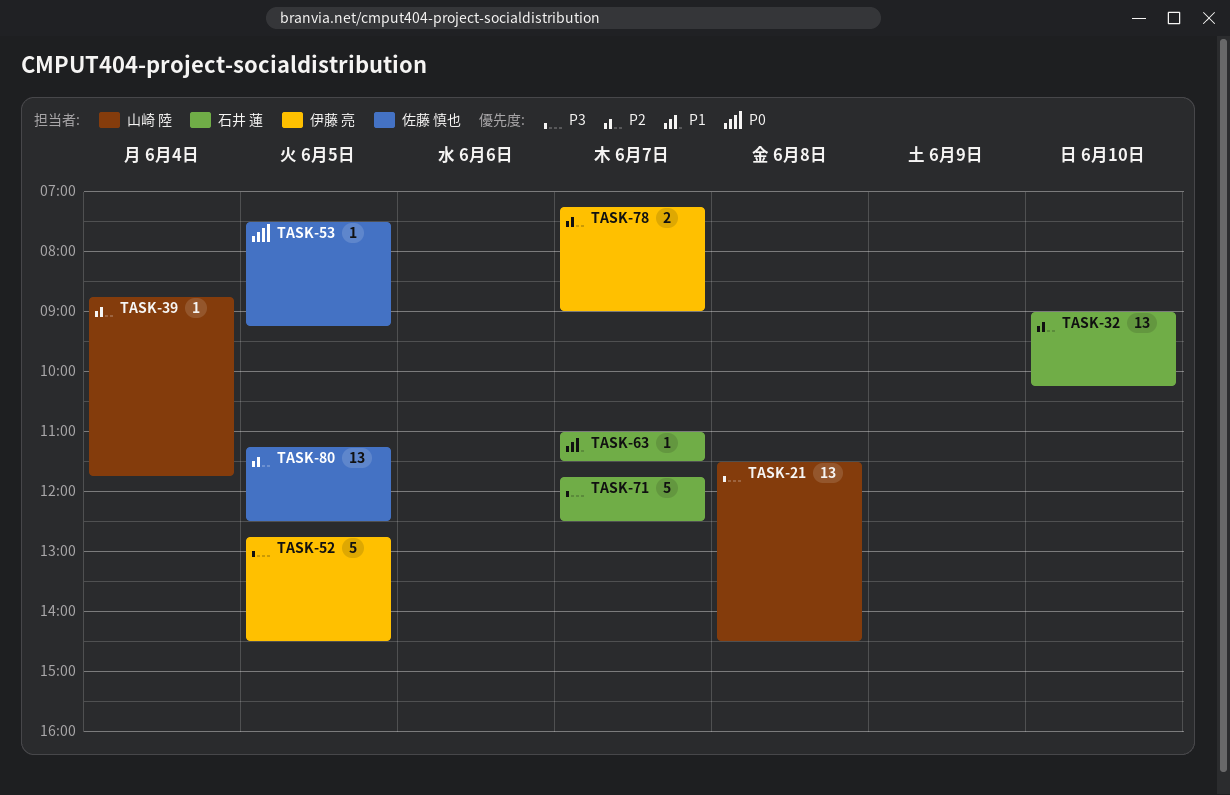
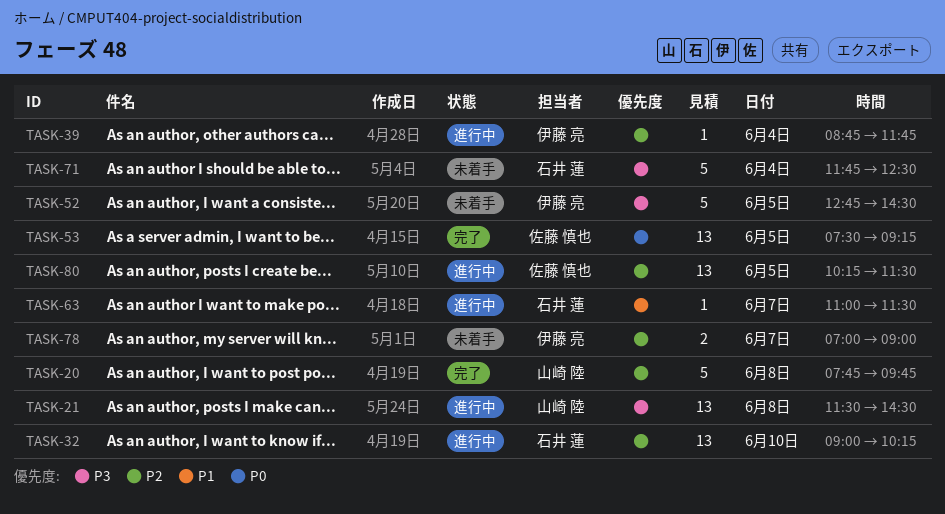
TASK-20: none -> present
TASK-39, owner: 山崎 陸 -> 伊藤 亮
TASK-53, estimate: 1 -> 13
TASK-71, day: Jun 7 -> Jun 4
TASK-78, begins: 07:15 -> 07:00
TASK-80, begins: 11:15 -> 10:15
TASK-80, ends: 12:30 -> 11:30

